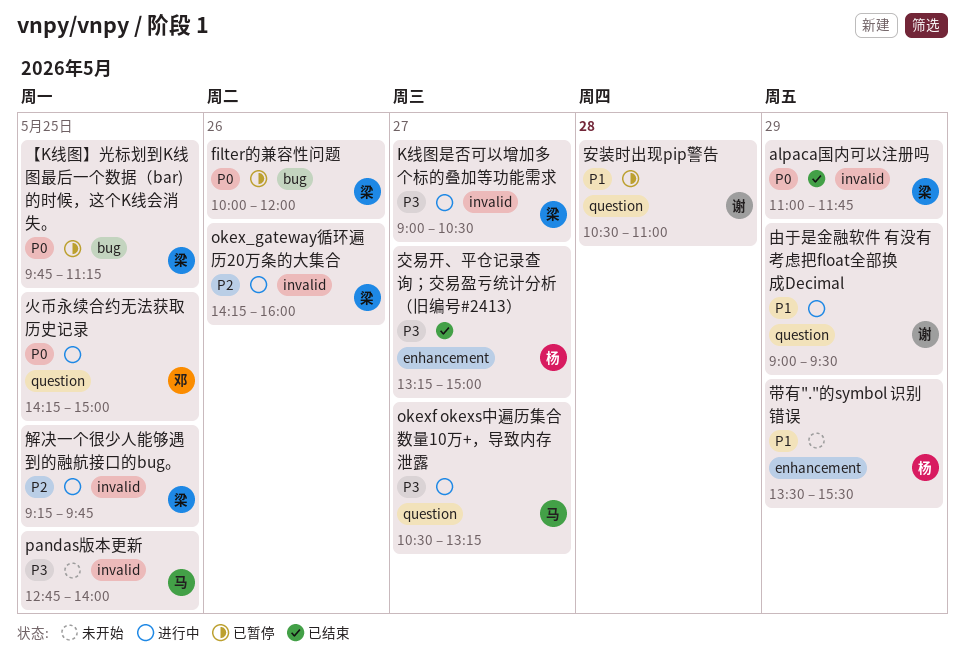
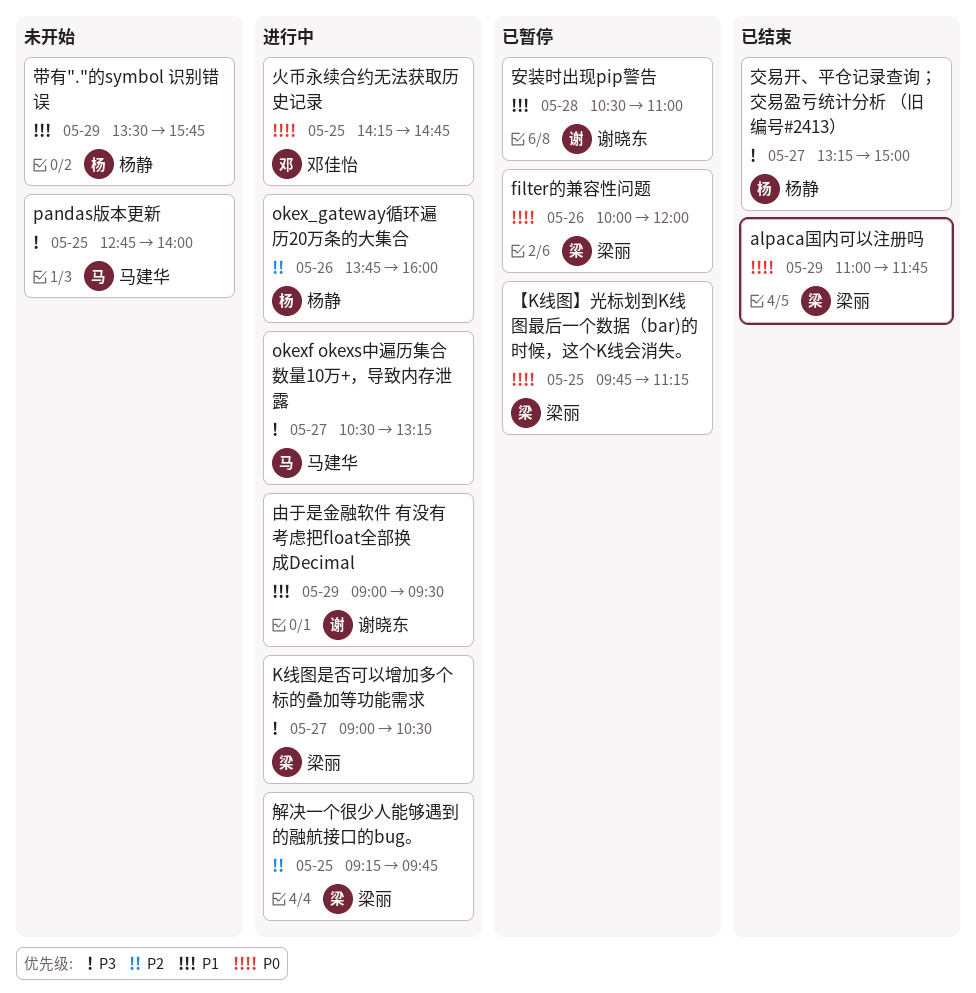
okex_gateway循环遍历20万条的大集合, owner: 梁丽 -> 杨静
okex_gateway循环遍历20万条的大集合, begins: 14:15 -> 13:45
带有"."的symbol 识别错误, ends: 15:30 -> 15:45
火币永续合约无法获取历史记录, ends: 15:00 -> 14:45

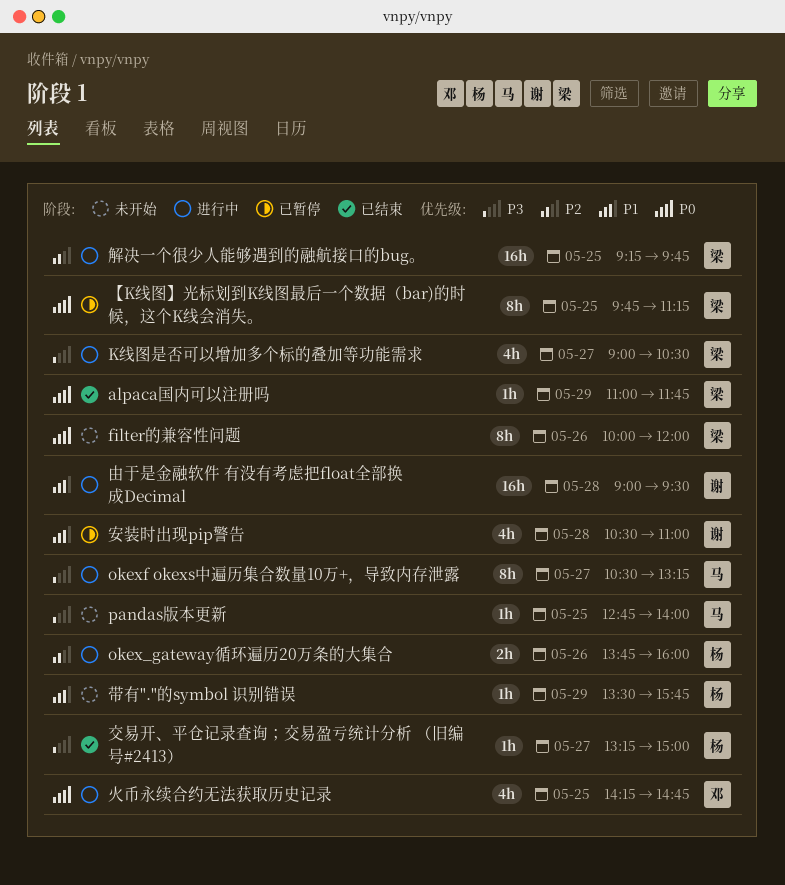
filter的兼容性问题, status: 已暂停 -> 未开始
由于是金融软件 有没有考虑把float全部换成Decimal, day: May 29 -> May 28

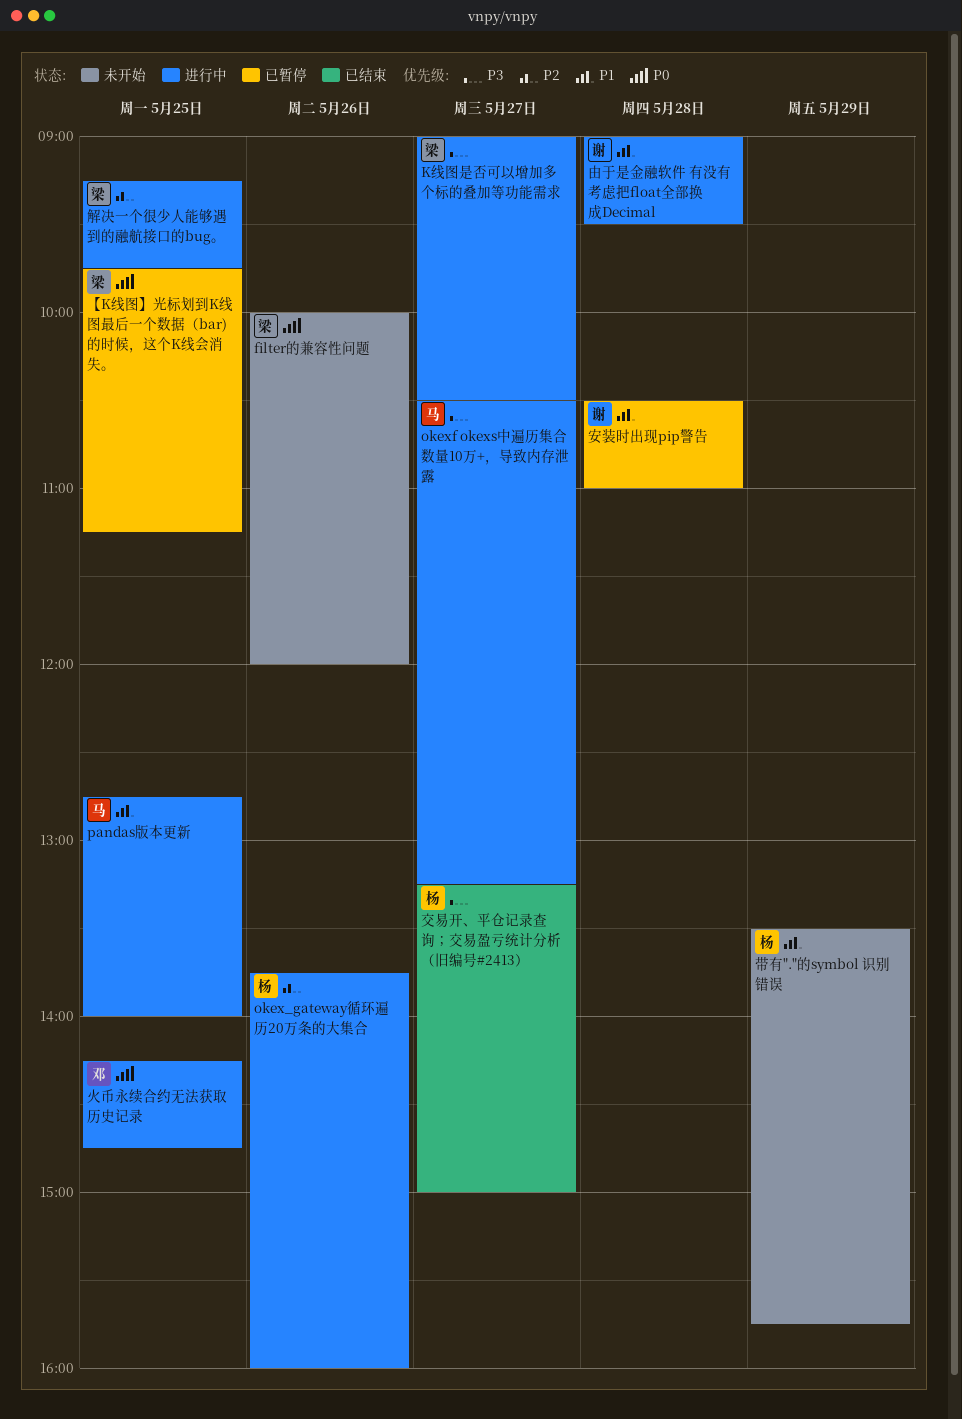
alpaca国内可以注册吗: present -> none
pandas版本更新, status: 未开始 -> 进行中
pandas版本更新, priority: P3 -> P1

